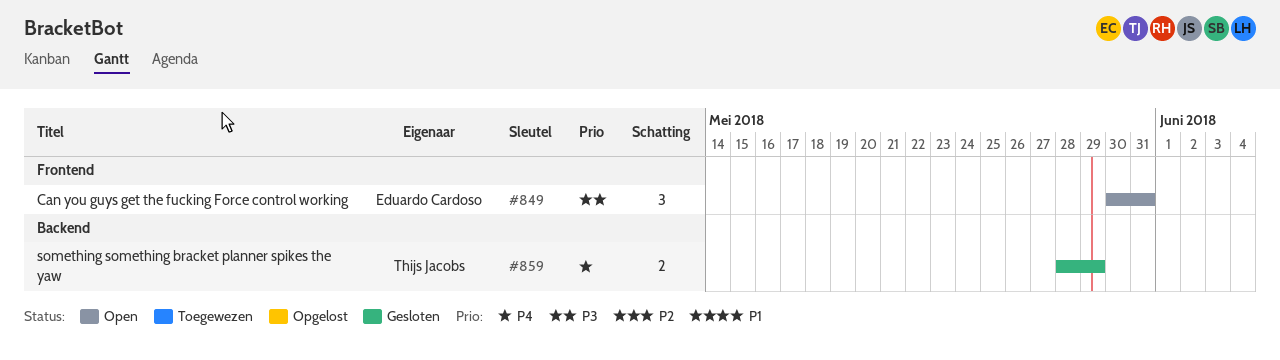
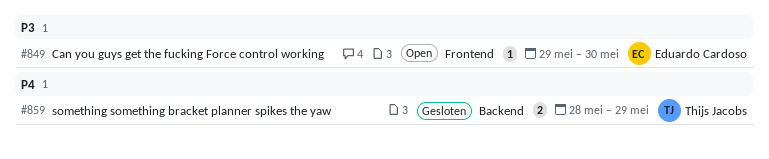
#849, estimate: 3 -> 1
#849, start: May 30 -> May 29
#849, due: May 31 -> May 30

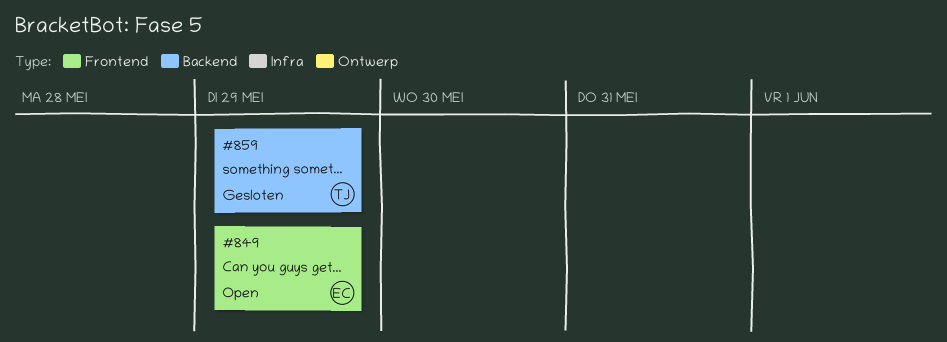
#849, due: May 30 -> May 29

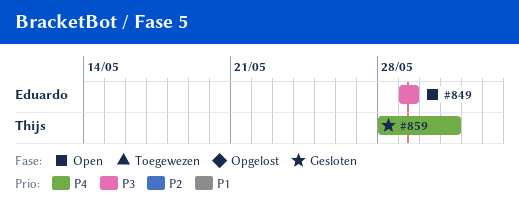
#859, due: May 29 -> May 31

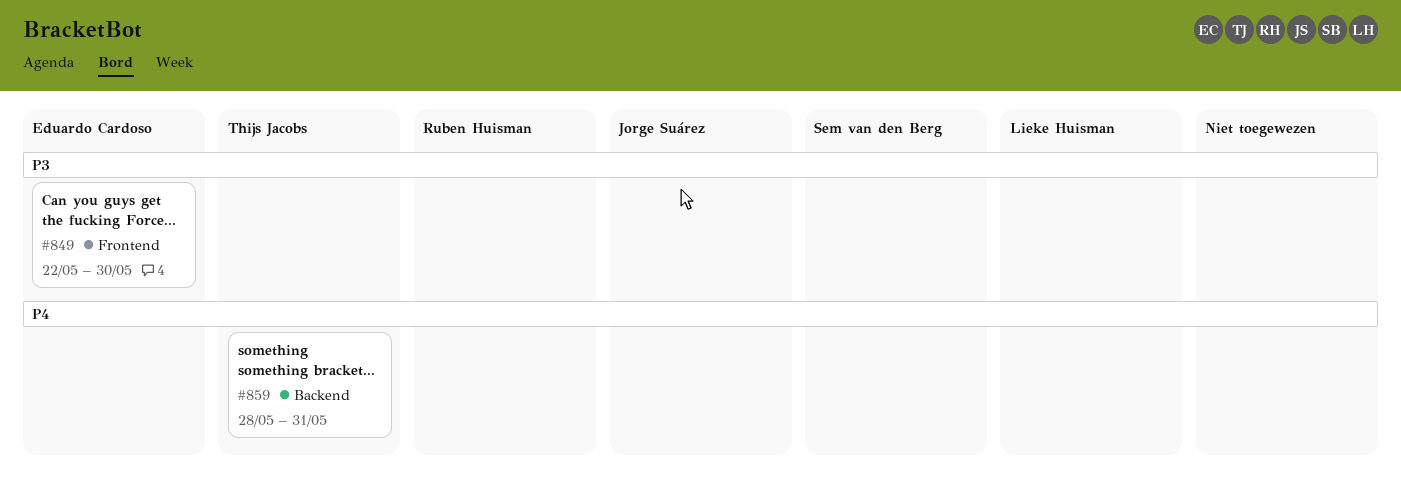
#849, start: May 29 -> May 22
#849, due: May 29 -> May 30

